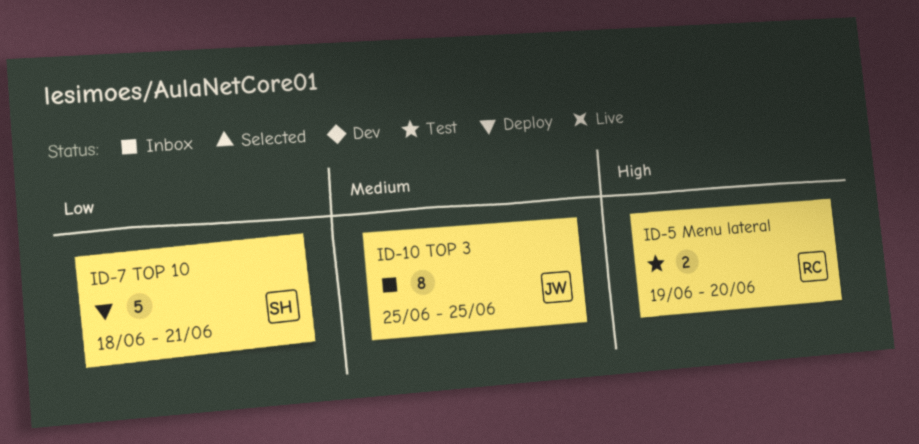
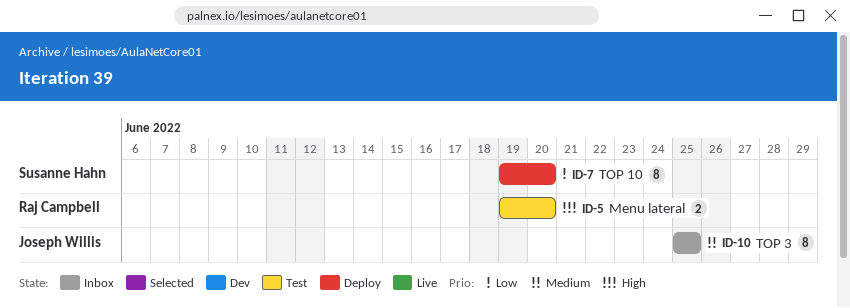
ID-7, estimate: 5 -> 8
ID-7, start: Jun 18 -> Jun 19
ID-7, due: Jun 21 -> Jun 20

